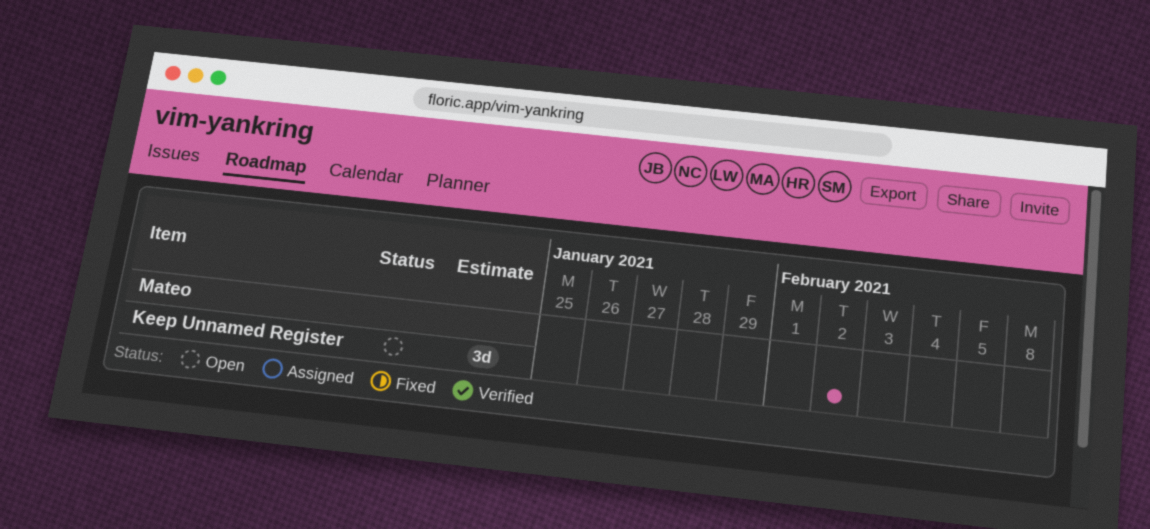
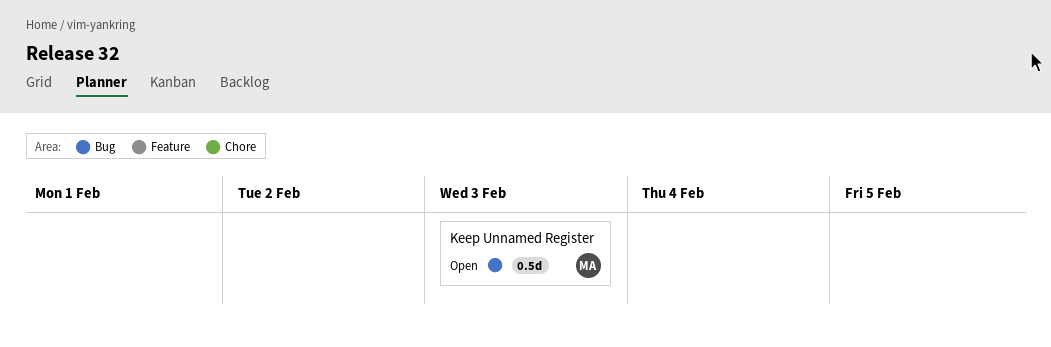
Keep Unnamed Register, estimate: 3d -> 0.5d
Keep Unnamed Register, due: Feb 2 -> Feb 3

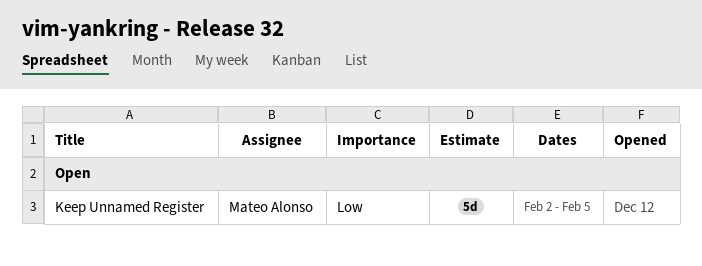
Keep Unnamed Register, estimate: 0.5d -> 5d
Keep Unnamed Register, due: Feb 3 -> Feb 5

